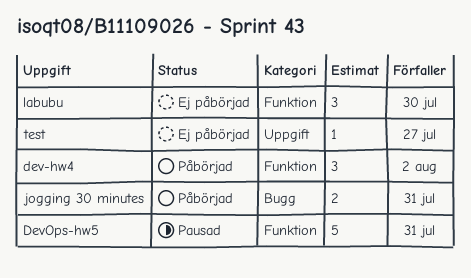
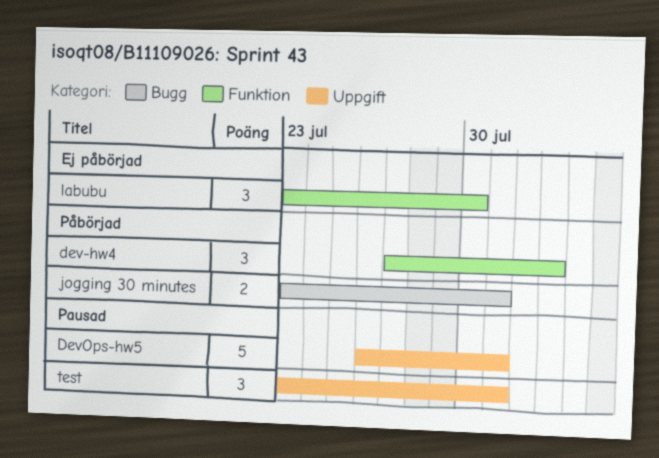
DevOps-hw5, label: Funktion -> Uppgift
test, status: Ej påbörjad -> Pausad
test, estimate: 1 -> 3
test, due: Jul 27 -> Jul 31

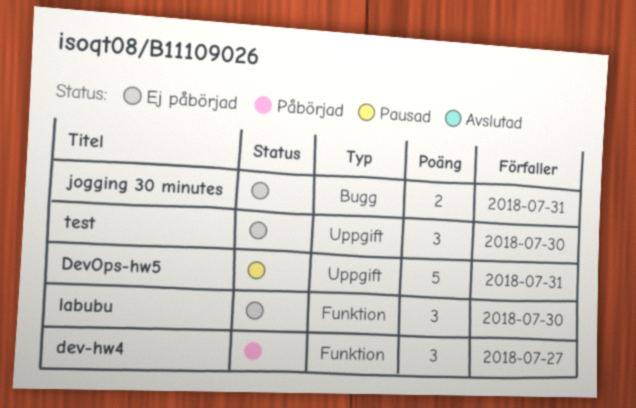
dev-hw4, due: Aug 2 -> Jul 27
jogging 30 minutes, status: Påbörjad -> Ej påbörjad
test, status: Pausad -> Ej påbörjad
test, due: Jul 31 -> Jul 30

